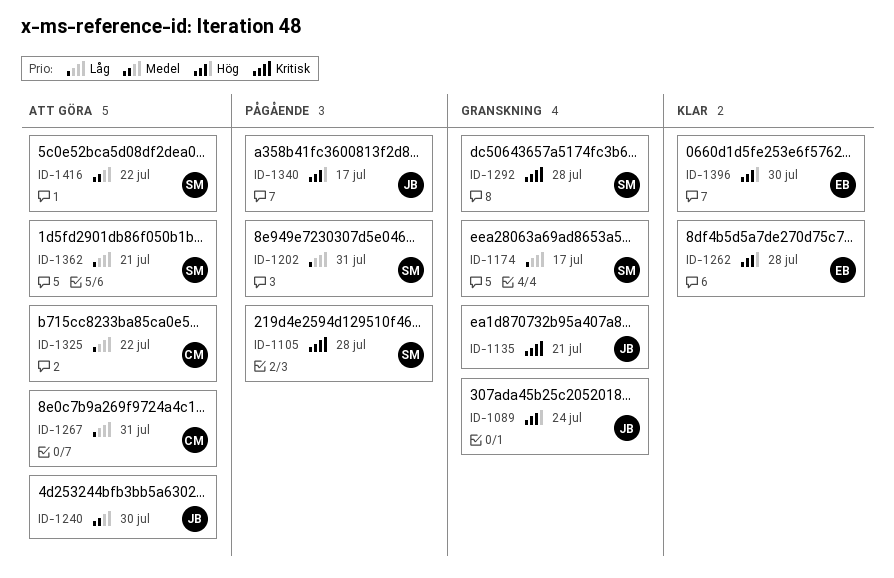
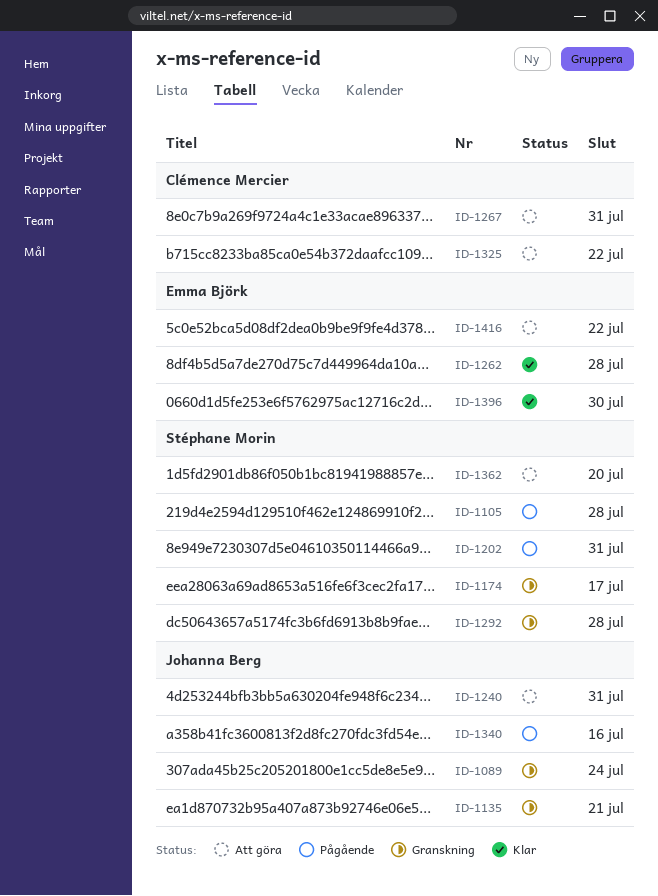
ID-1240, due: Jul 30 -> Jul 31
ID-1340, due: Jul 17 -> Jul 16
ID-1362, due: Jul 21 -> Jul 20
ID-1416, owner: Stéphane Morin -> Emma Björk

